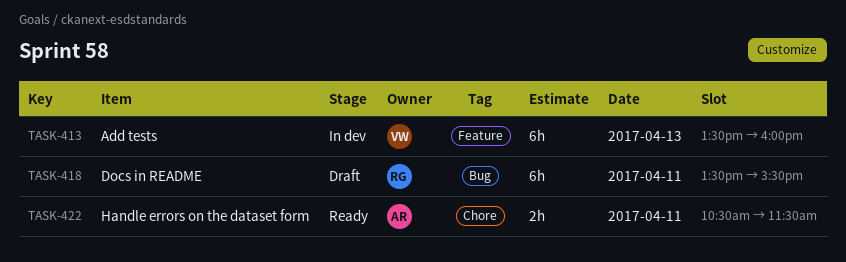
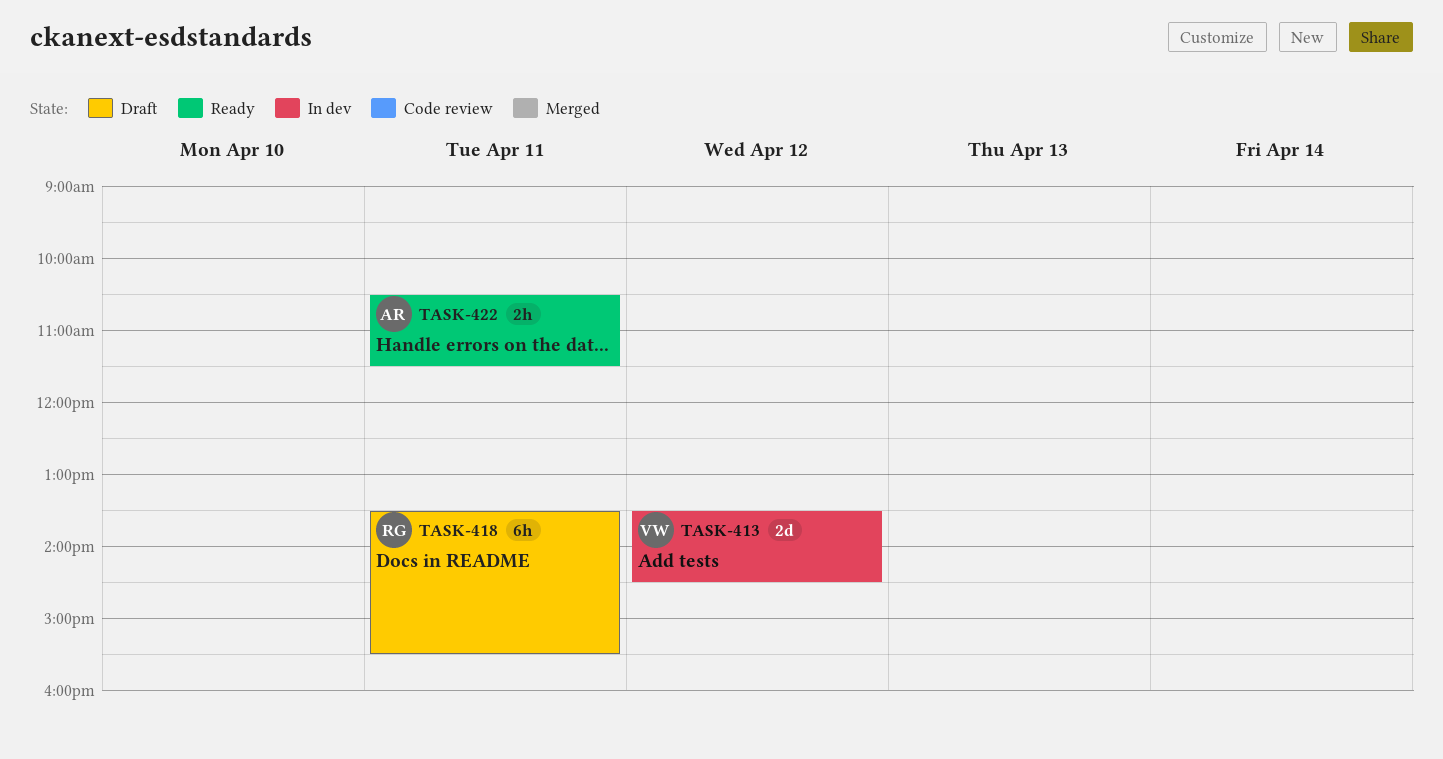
TASK-413, estimate: 6h -> 2d
TASK-413, day: Apr 13 -> Apr 12
TASK-413, ends: 16:00 -> 14:30

